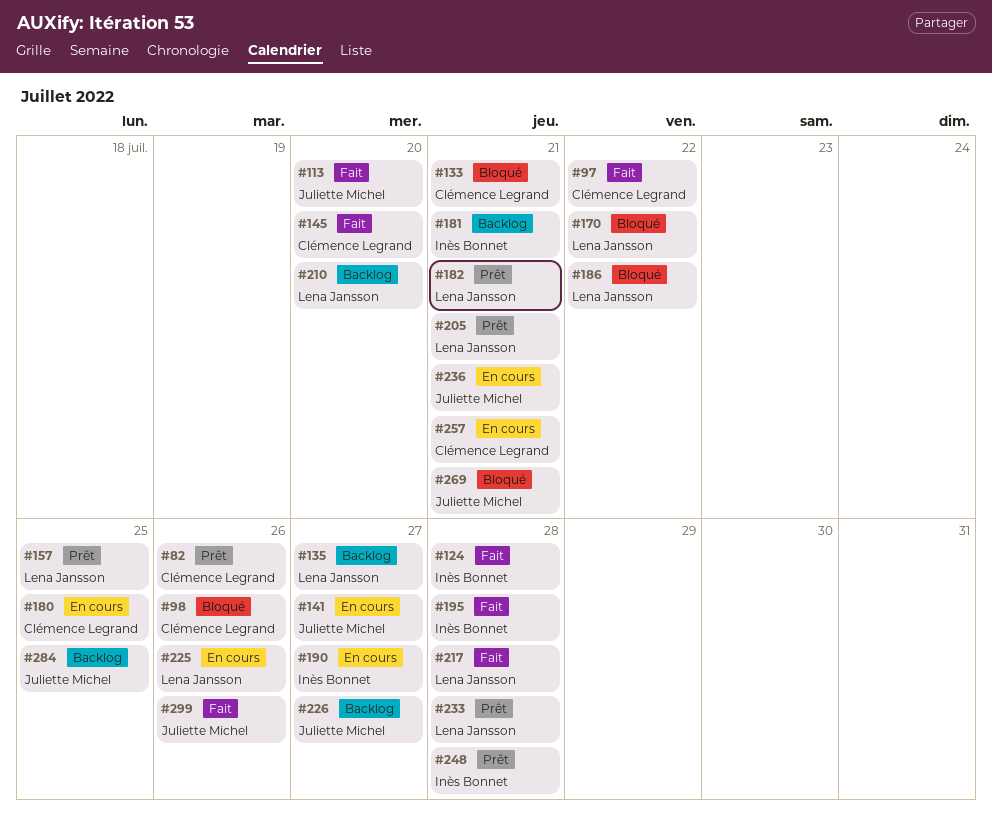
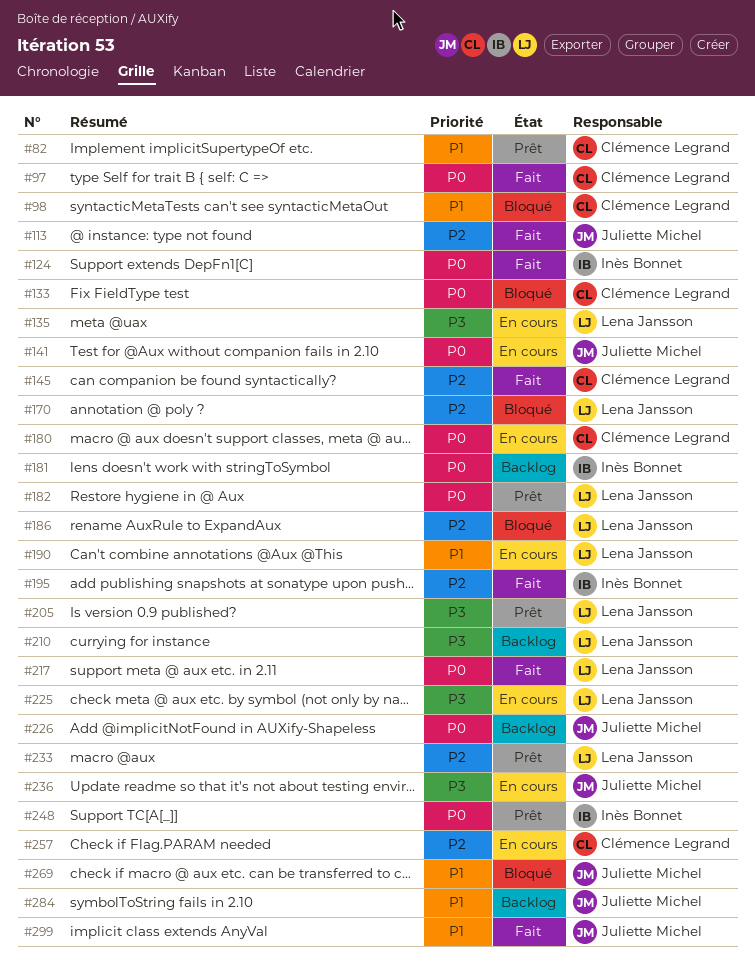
#135, status: Backlog -> En cours
#157: present -> none
#190, owner: Inès Bonnet -> Lena Jansson

